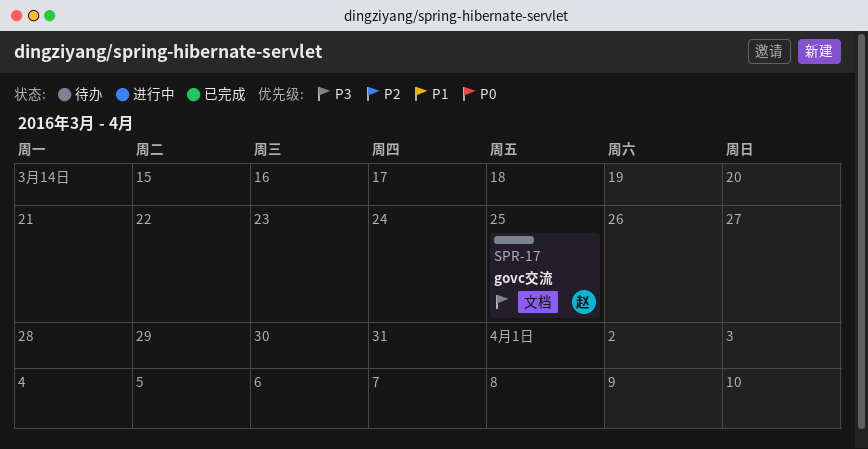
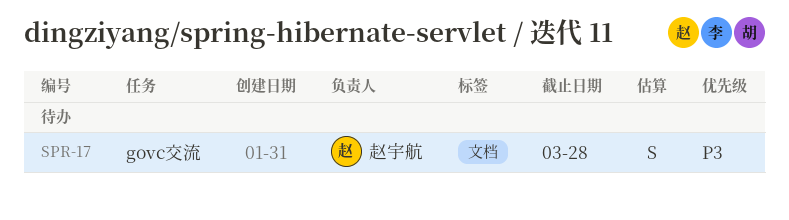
SPR-17, due: Mar 25 -> Mar 28

